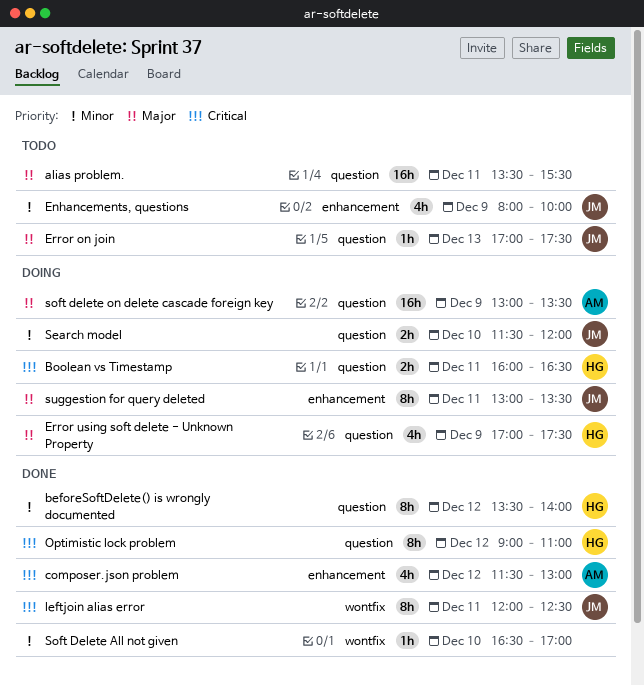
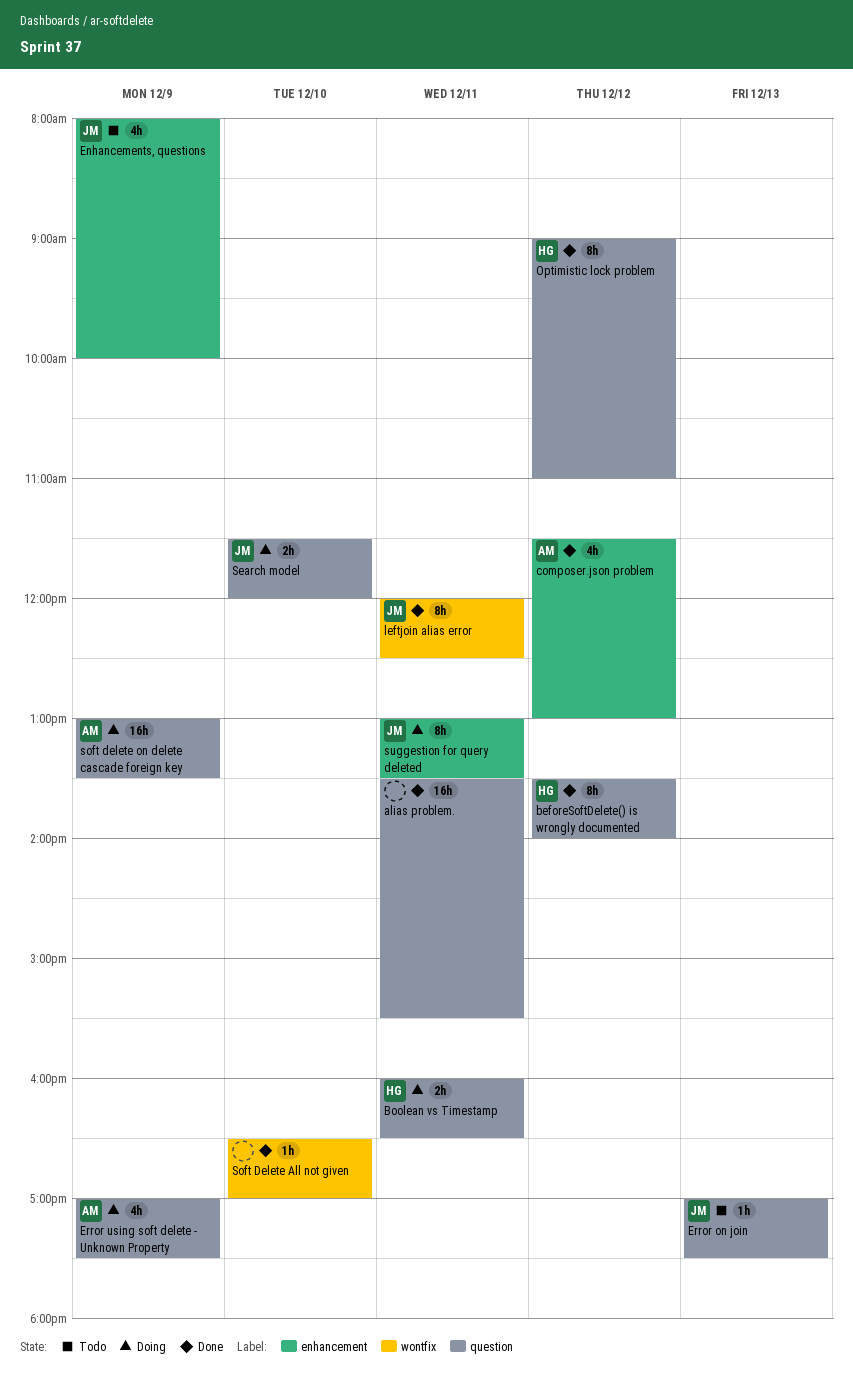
alias problem., status: Todo -> Done
Error using soft delete - Unknown Property, owner: HG -> AM

